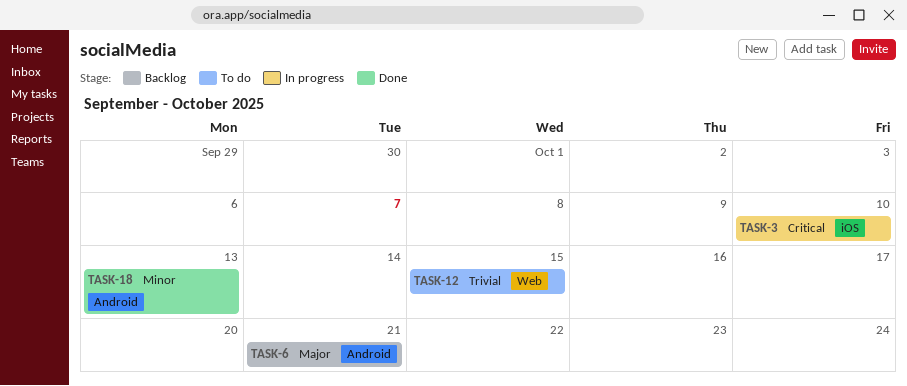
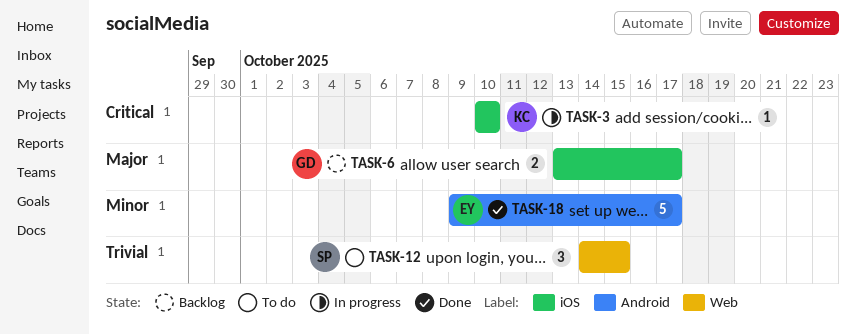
TASK-6, label: Android -> iOS
TASK-6, due: Oct 21 -> Oct 17
TASK-18, due: Oct 13 -> Oct 17

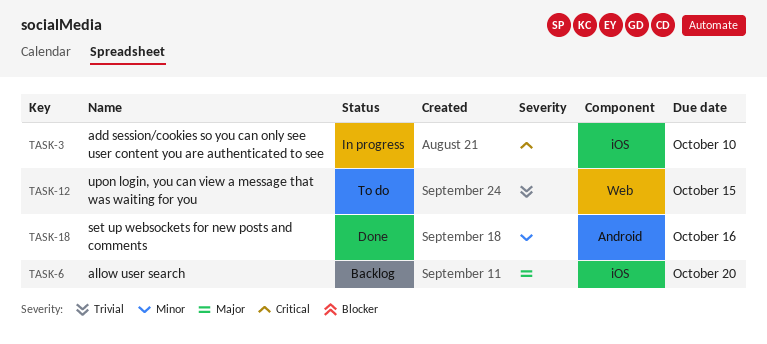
TASK-6, due: Oct 17 -> Oct 20
TASK-18, due: Oct 17 -> Oct 16

